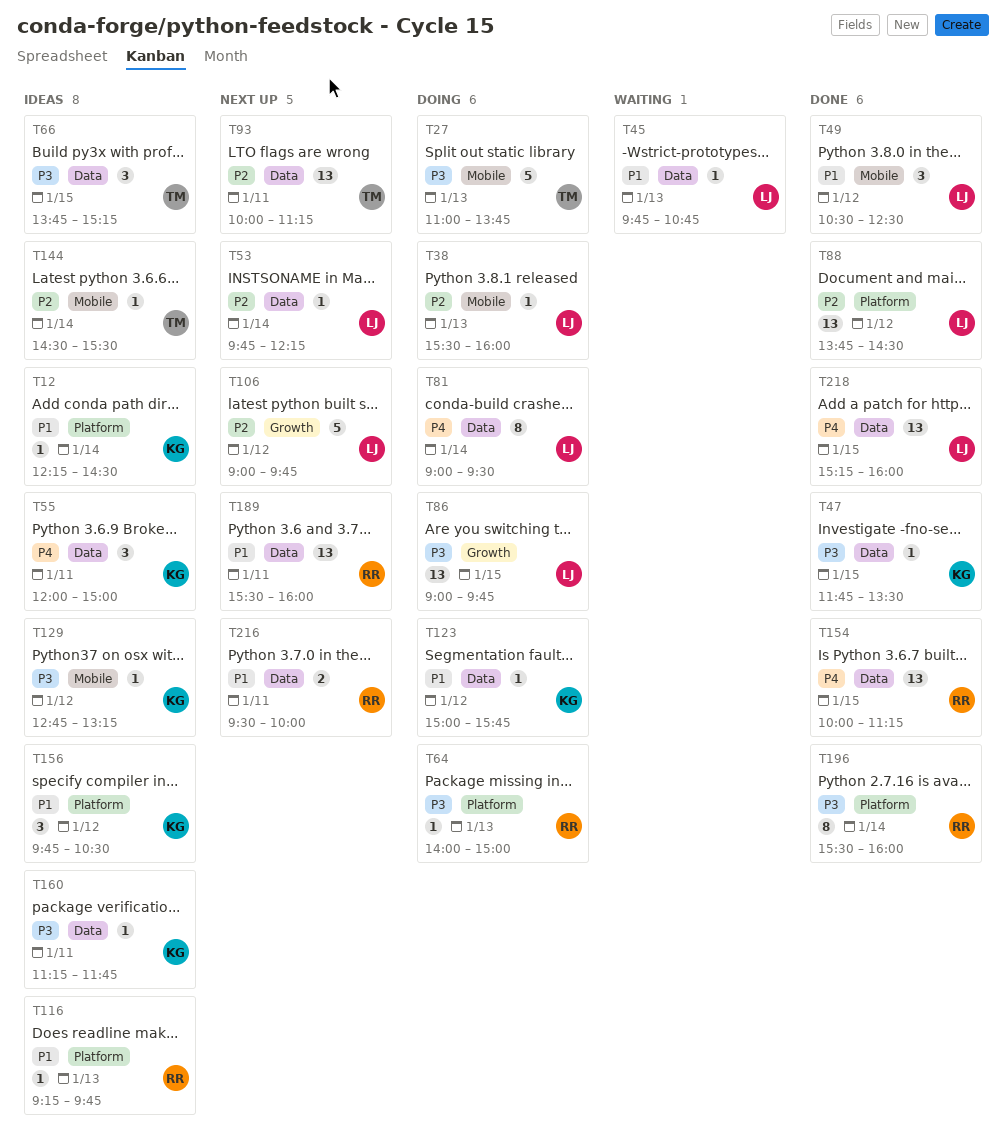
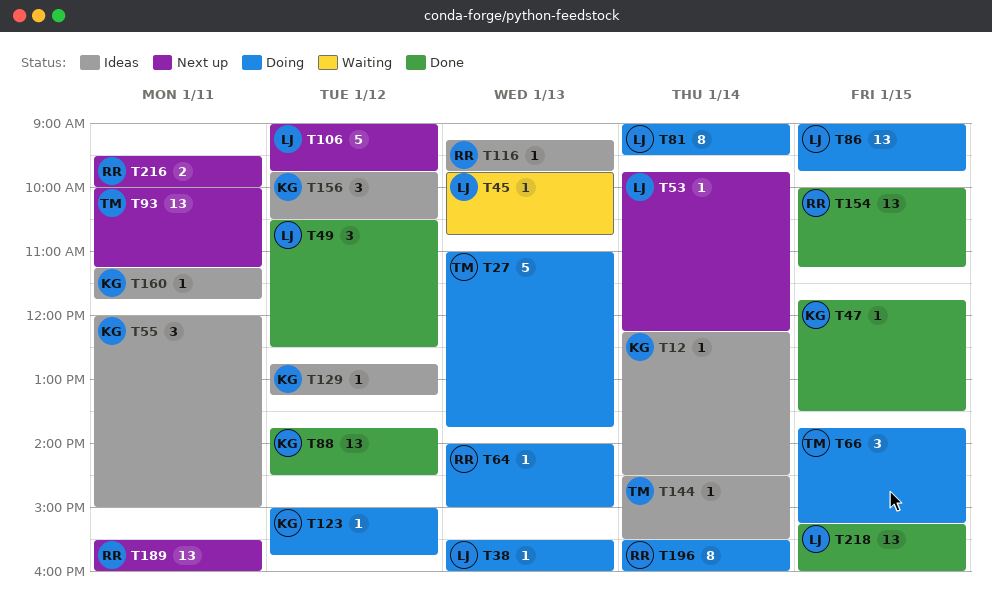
T66, status: Ideas -> Doing
T88, owner: LJ -> KG
T196, status: Done -> Doing

